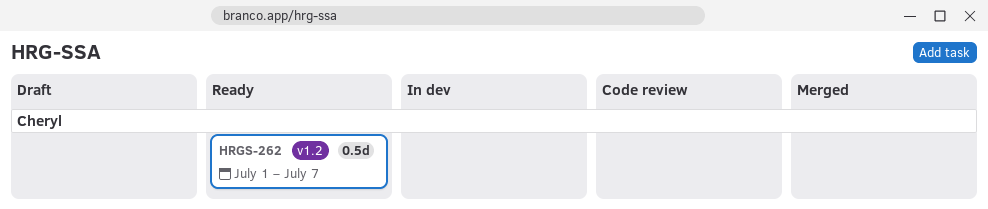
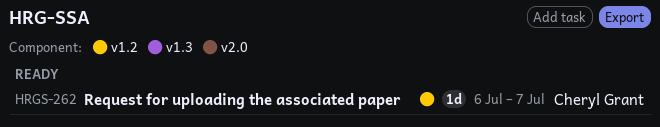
HRGS-262, estimate: 0.5d -> 1d
HRGS-262, start: Jul 1 -> Jul 6

